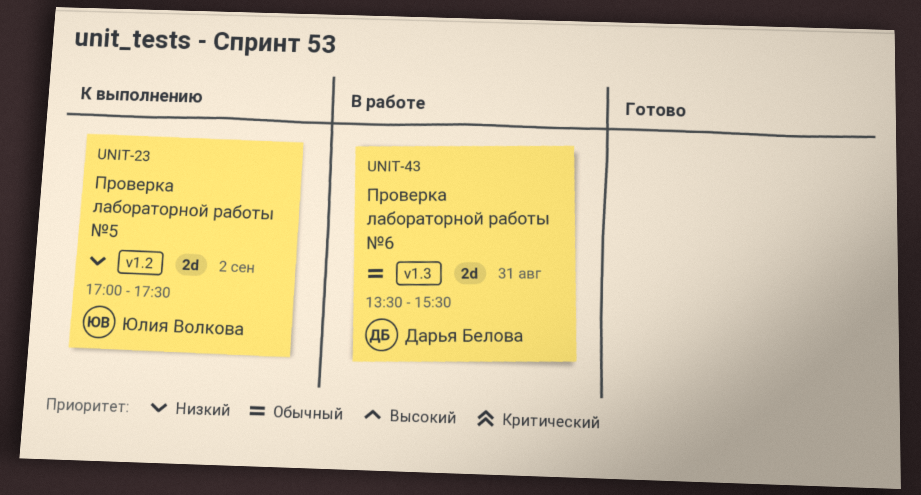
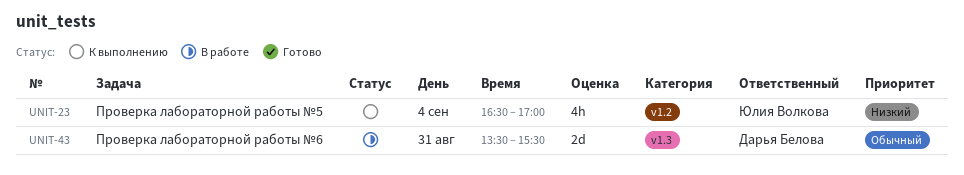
UNIT-23, estimate: 2d -> 4h
UNIT-23, day: Sep 2 -> Sep 4
UNIT-23, begins: 17:00 -> 16:30
UNIT-23, ends: 17:30 -> 17:00

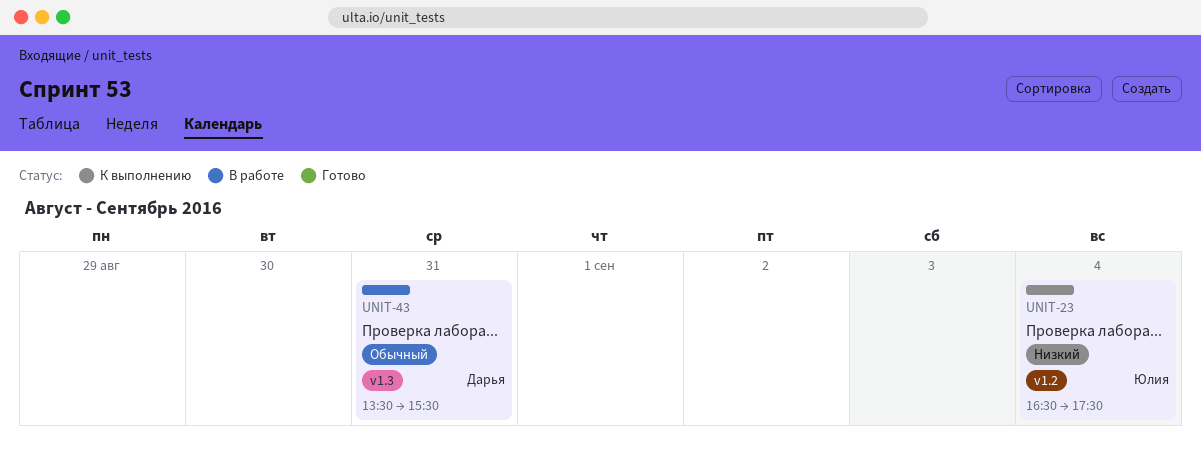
UNIT-23, ends: 17:00 -> 17:30

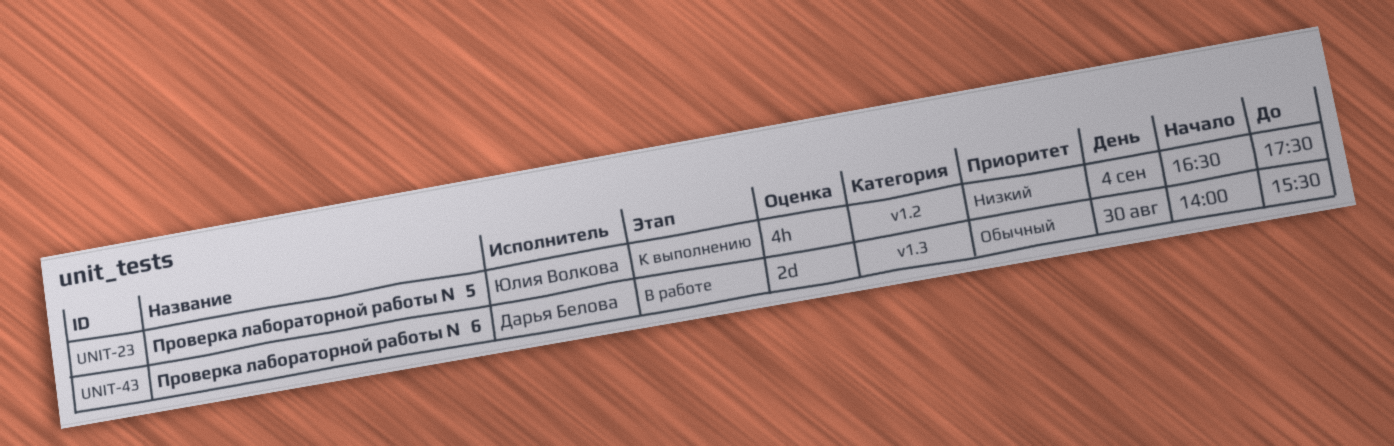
UNIT-43, day: Aug 31 -> Aug 30
UNIT-43, begins: 13:30 -> 14:00

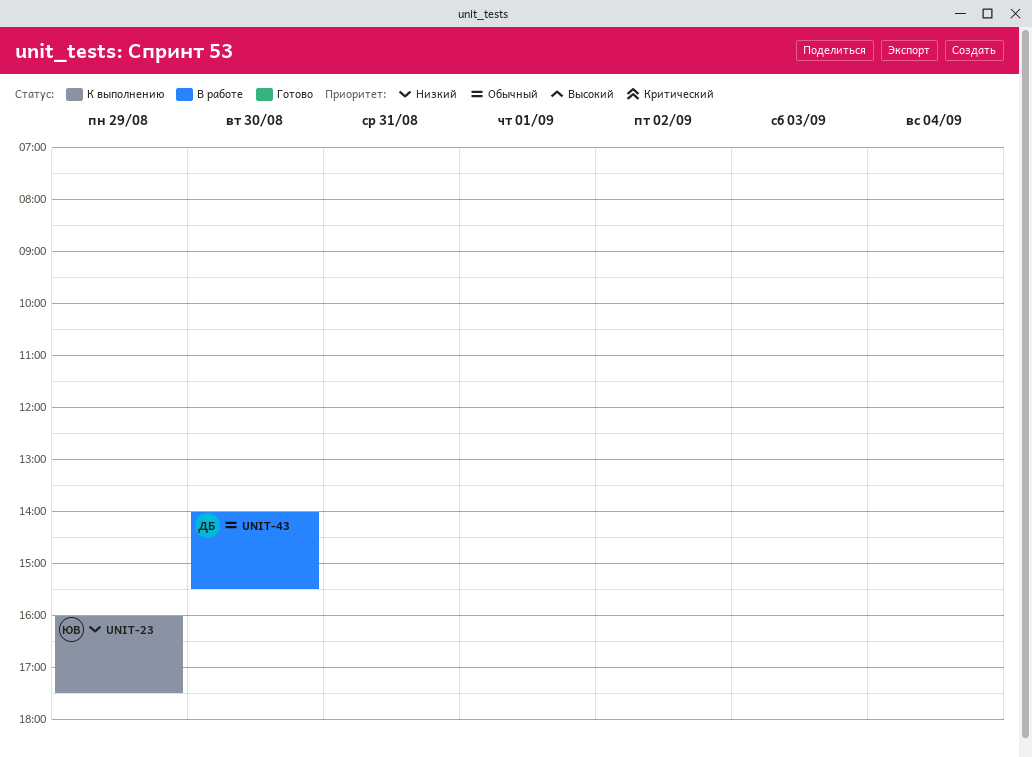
UNIT-23, day: Sep 4 -> Aug 29
UNIT-23, begins: 16:30 -> 16:00

